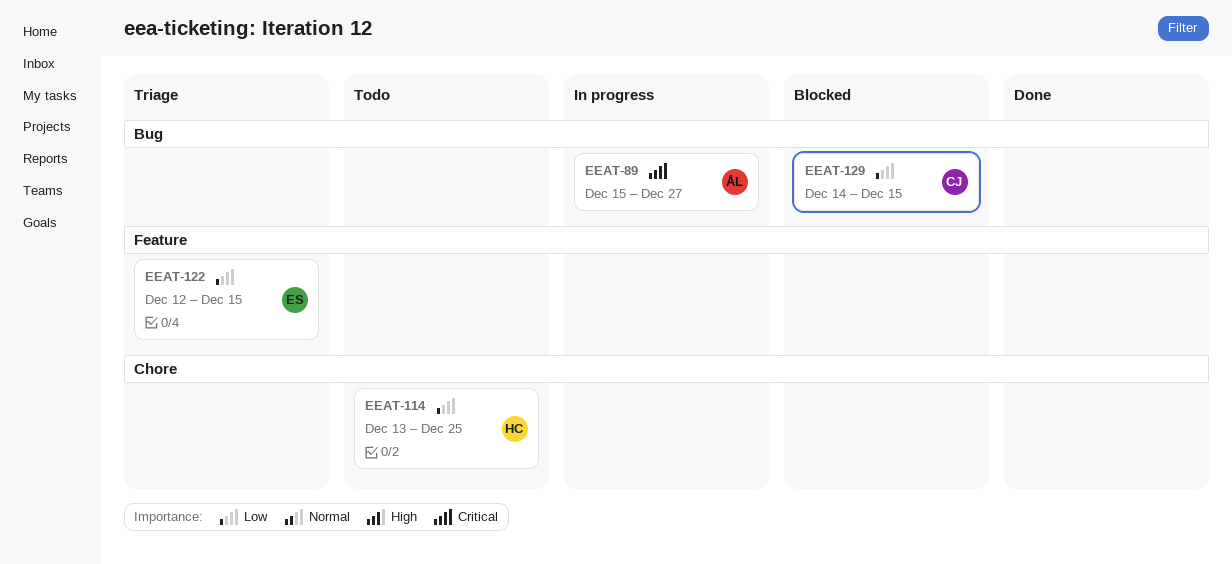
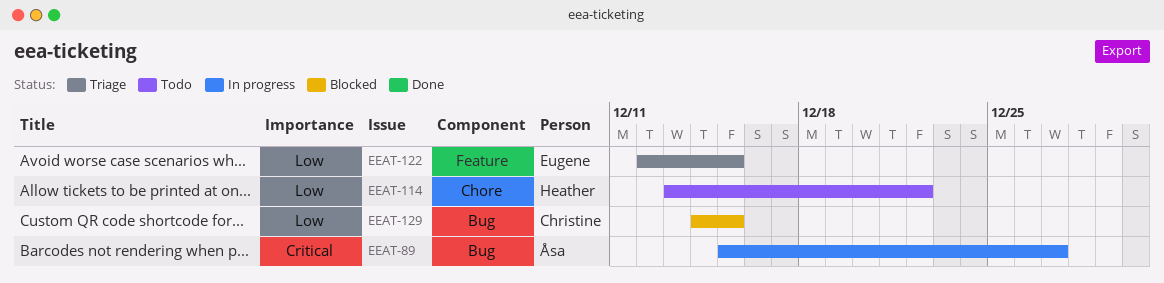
EEAT-114, due: Dec 25 -> Dec 22

